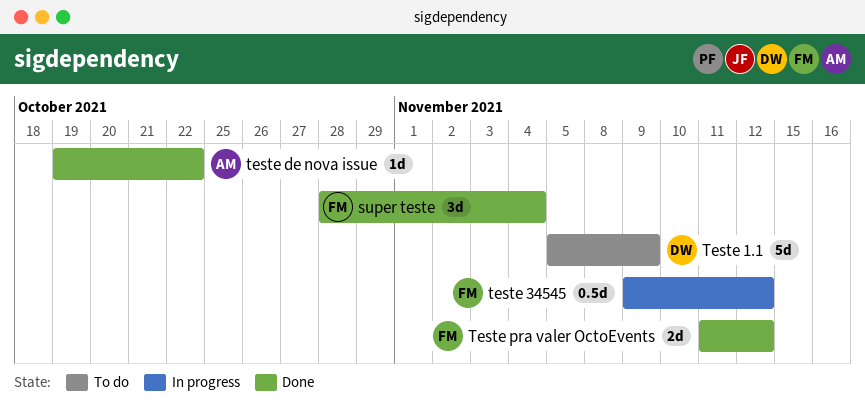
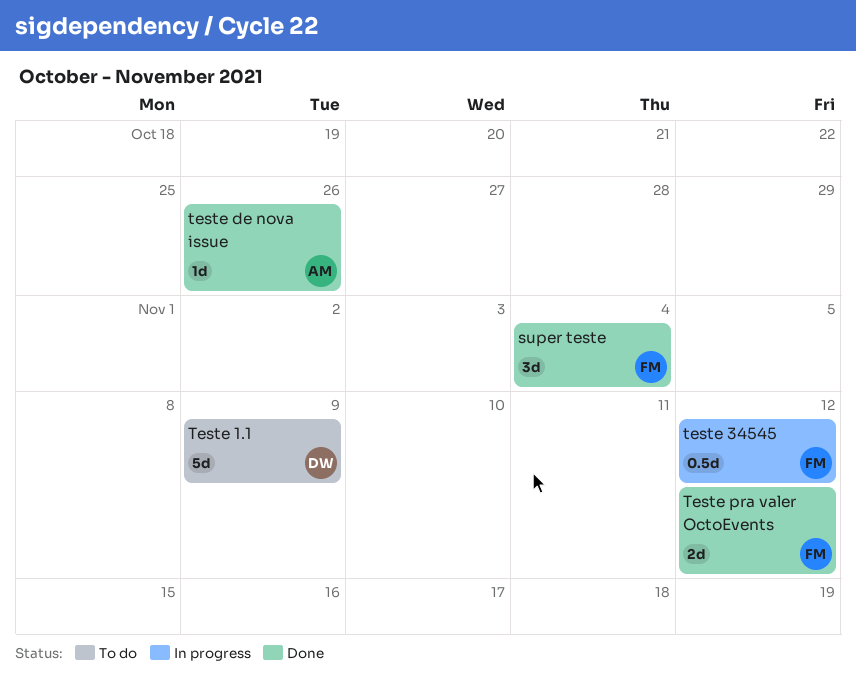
teste de nova issue, due: Oct 22 -> Oct 26

